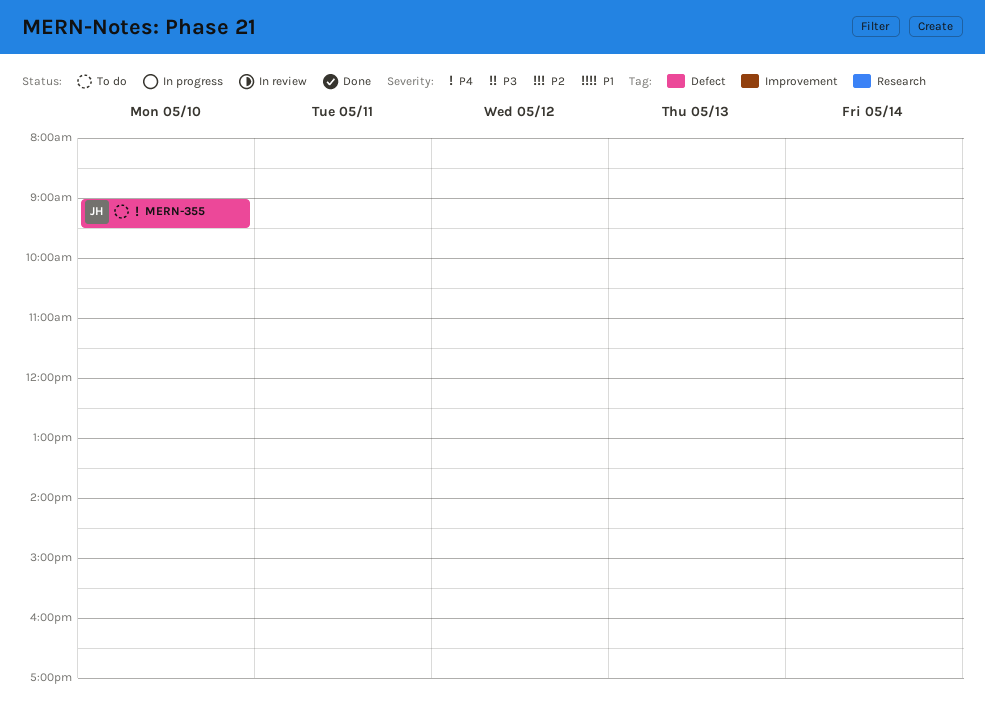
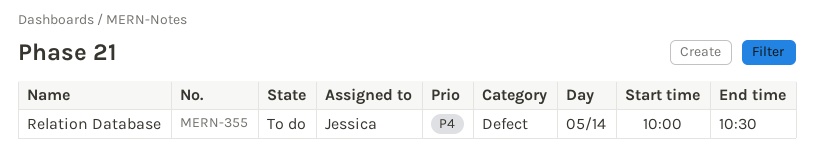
MERN-355, day: May 10 -> May 14
MERN-355, begins: 09:00 -> 10:00
MERN-355, ends: 09:30 -> 10:30

